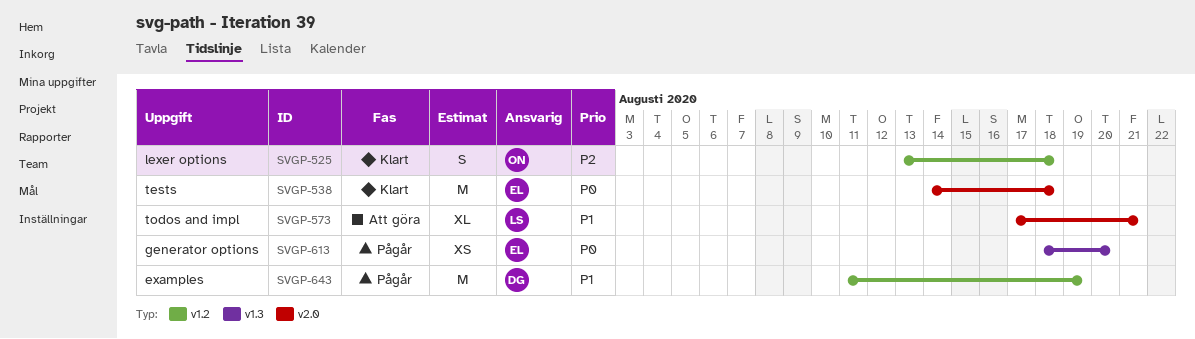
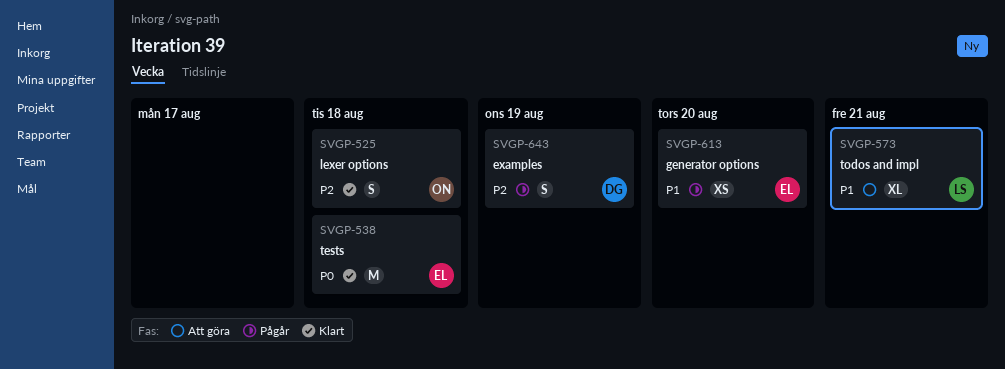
SVGP-613, priority: P0 -> P1
SVGP-643, priority: P1 -> P2
SVGP-643, estimate: M -> S

